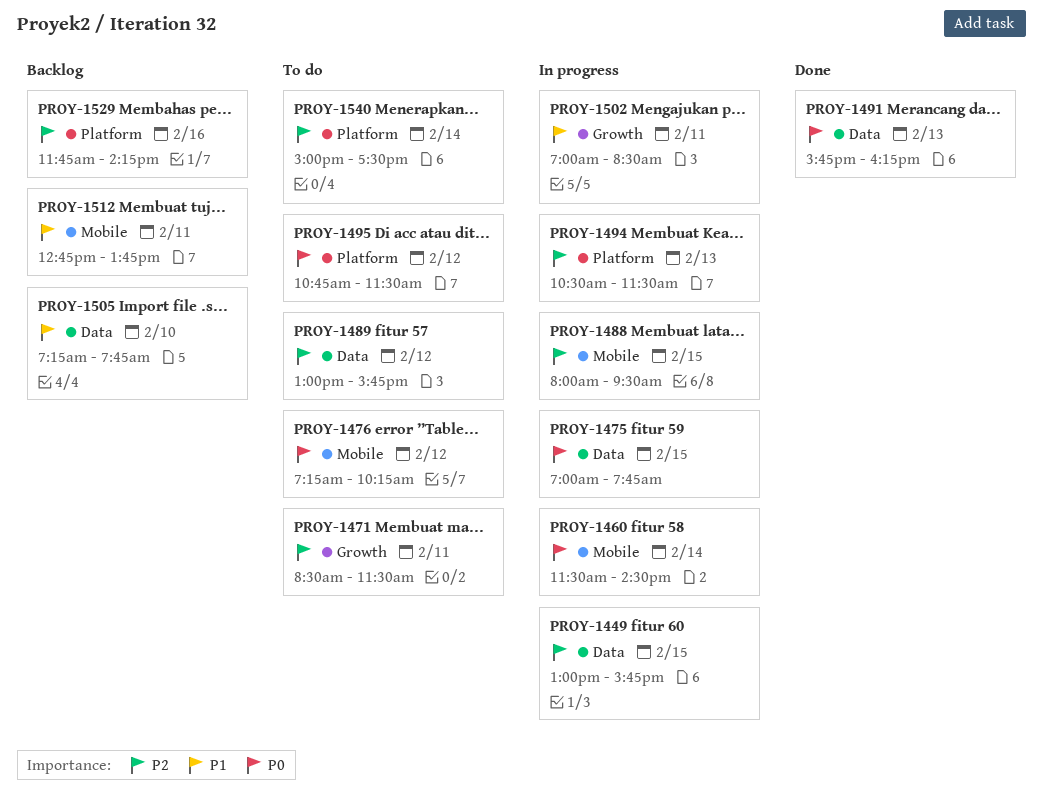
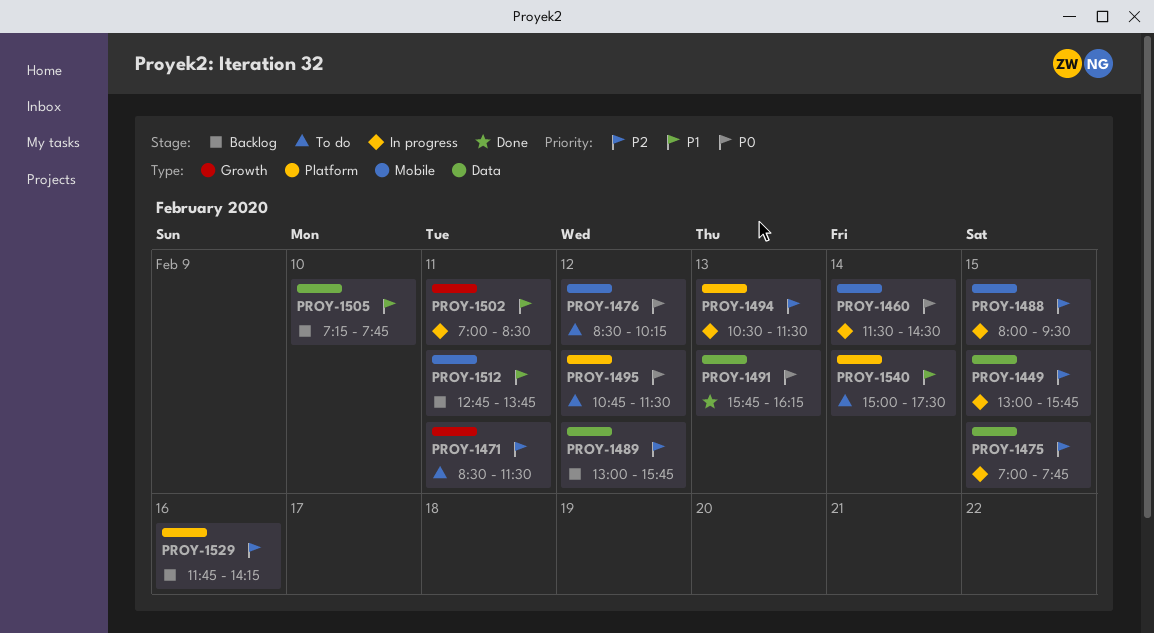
PROY-1475, priority: P0 -> P2
PROY-1476, begins: 07:15 -> 08:30
PROY-1489, status: To do -> Backlog
PROY-1540, priority: P2 -> P1

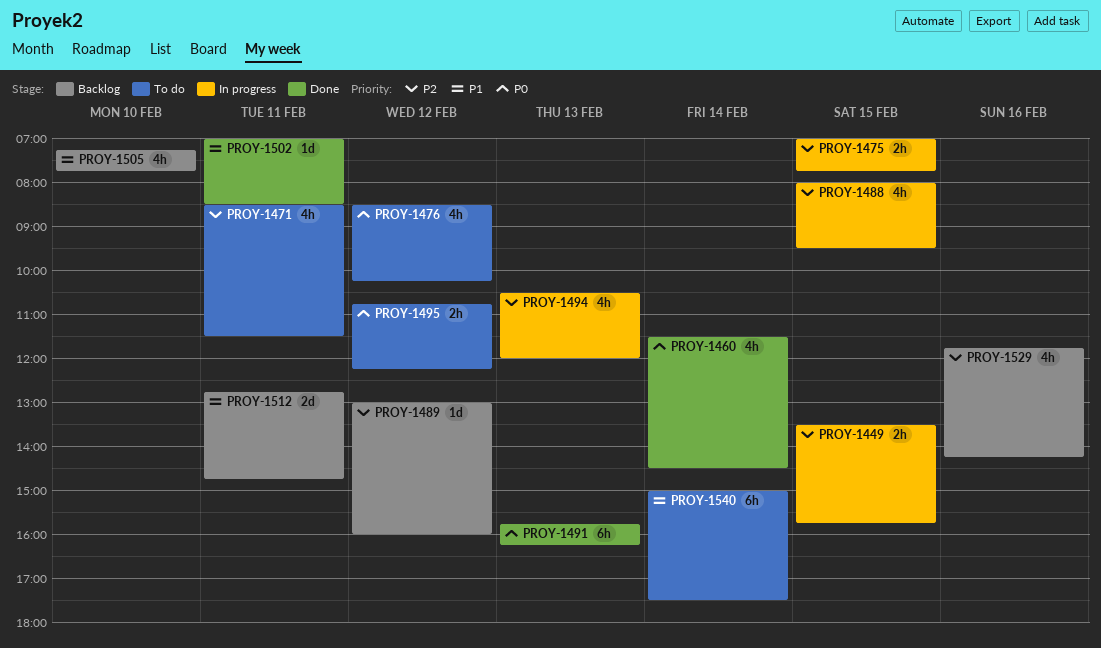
PROY-1449, begins: 13:00 -> 13:30
PROY-1460, status: In progress -> Done
PROY-1489, ends: 15:45 -> 16:00
PROY-1494, ends: 11:30 -> 12:00
PROY-1495, ends: 11:30 -> 12:15
PROY-1502, status: In progress -> Done
PROY-1512, ends: 13:45 -> 14:45

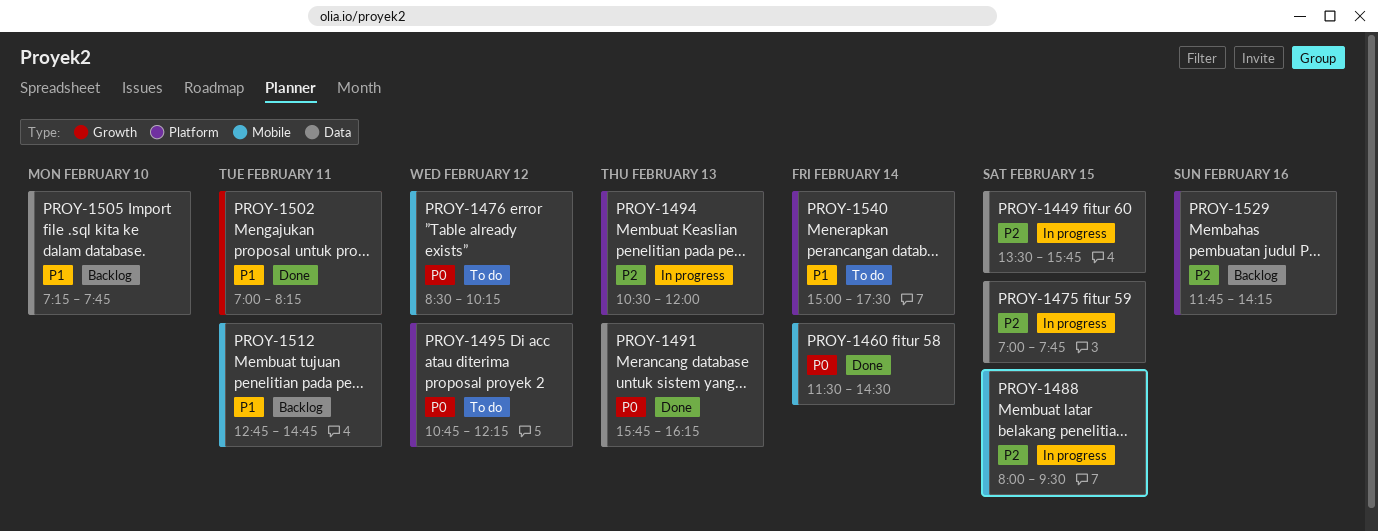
PROY-1471: present -> none
PROY-1489: present -> none
PROY-1502, ends: 08:30 -> 08:15

